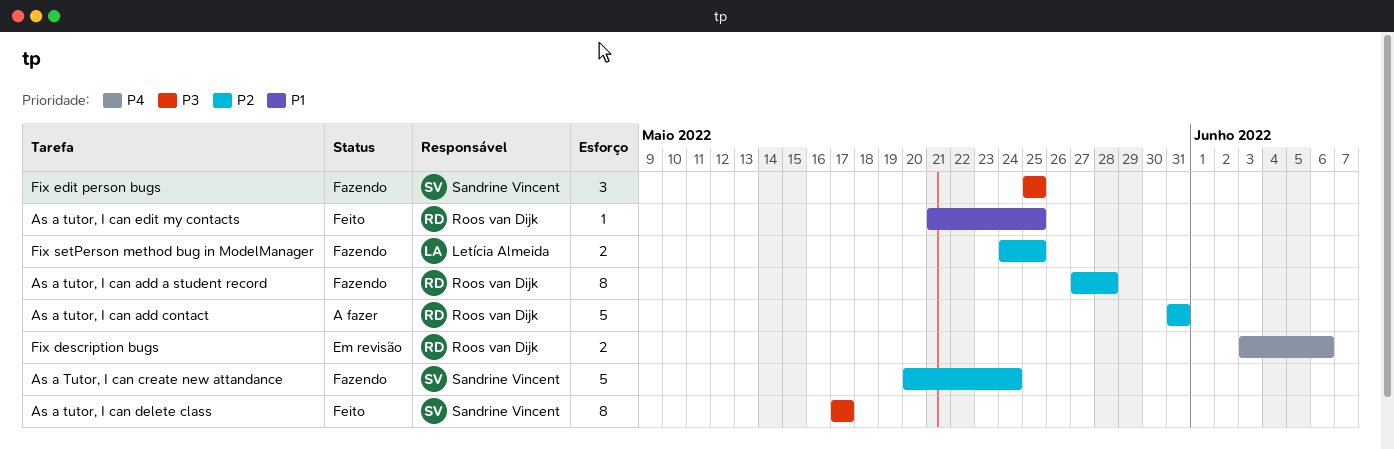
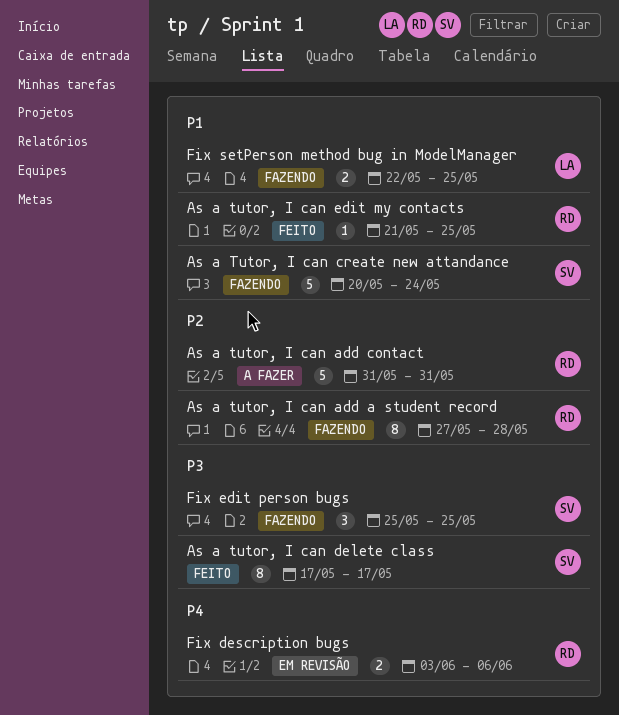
As a Tutor, I can create new attandance, priority: P2 -> P1
Fix setPerson method bug in ModelManager, priority: P2 -> P1
Fix setPerson method bug in ModelManager, start: May 24 -> May 22

